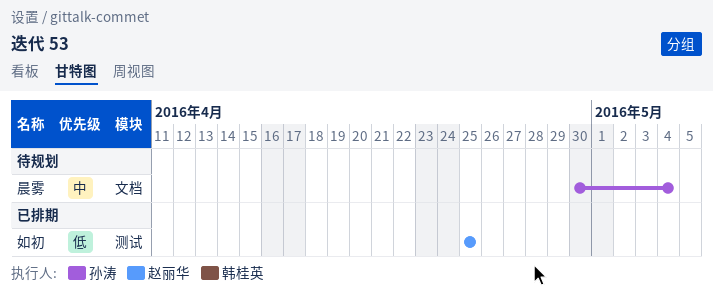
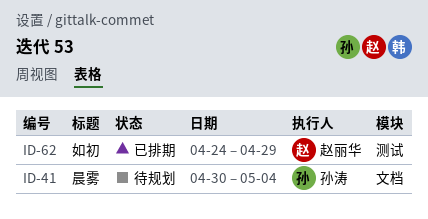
如初, start: Apr 25 -> Apr 24
如初, due: Apr 25 -> Apr 29

